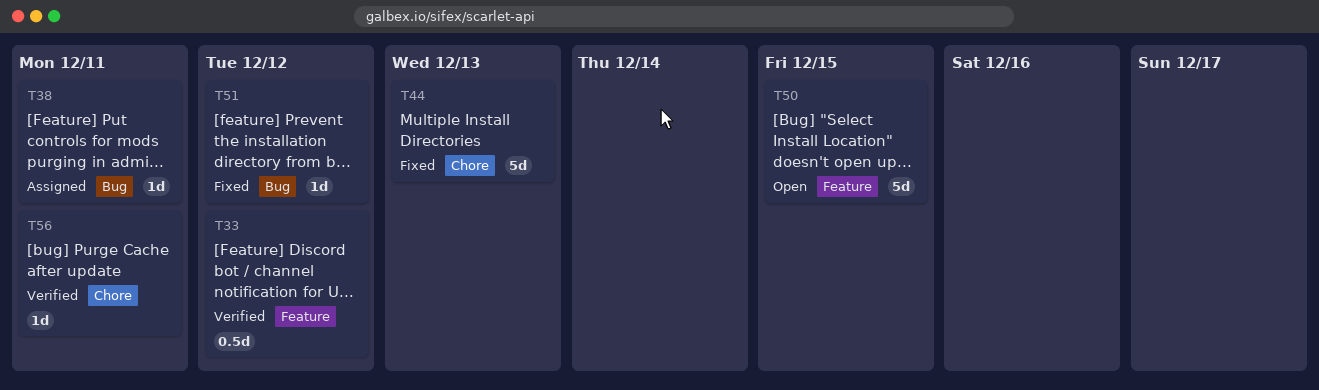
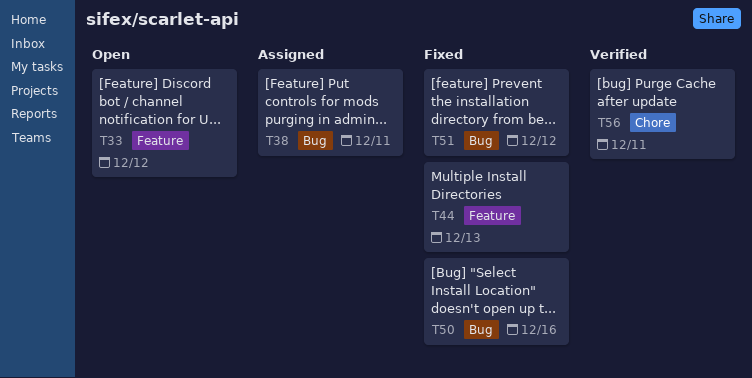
T33, status: Verified -> Open
T44, label: Chore -> Feature
T50, status: Open -> Fixed
T50, label: Feature -> Bug
T50, due: Dec 15 -> Dec 16

